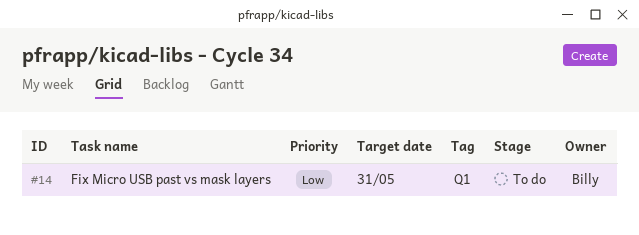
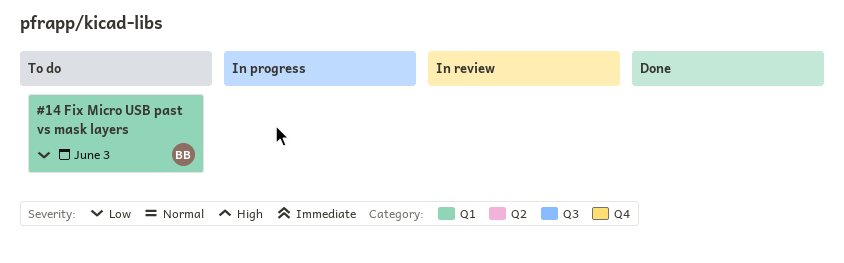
#14, due: May 31 -> Jun 3

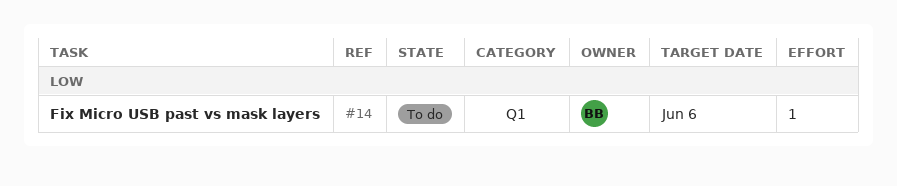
#14, due: Jun 3 -> Jun 6

